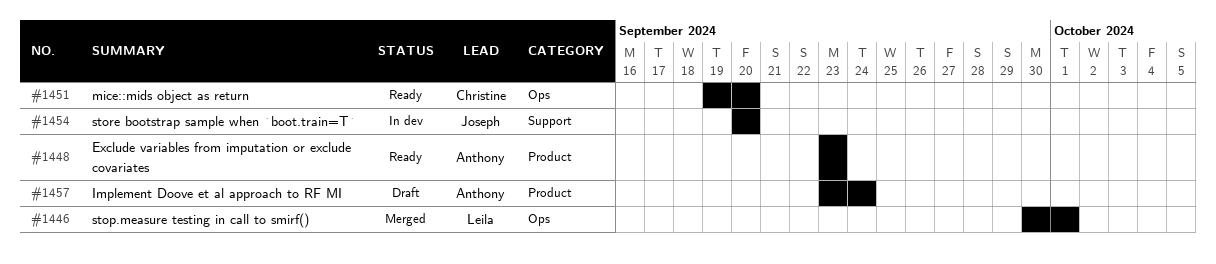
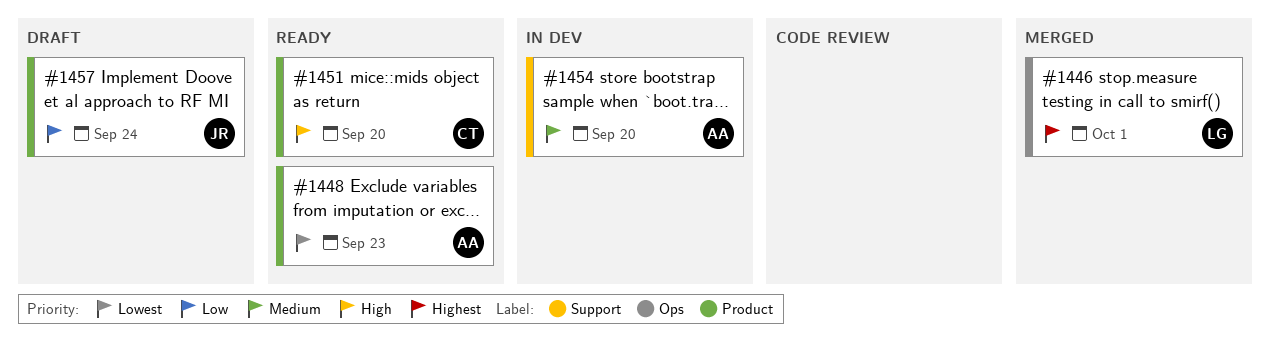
#1451, label: Ops -> Product
#1454, owner: Joseph -> Anthony
#1457, owner: Anthony -> Joseph

